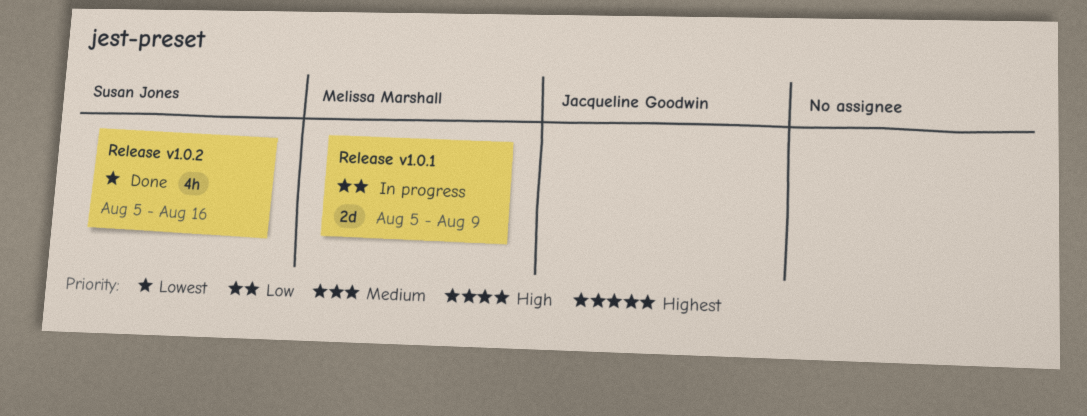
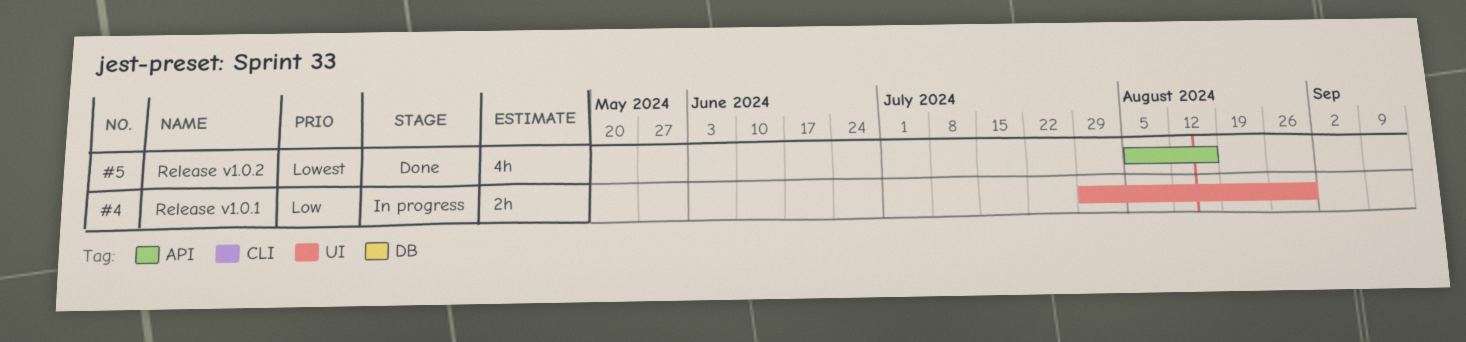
Release v1.0.1, estimate: 2d -> 2h
Release v1.0.1, start: Aug 5 -> Jul 29
Release v1.0.1, due: Aug 9 -> Aug 30

